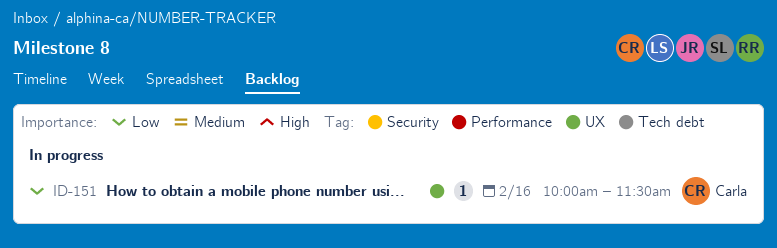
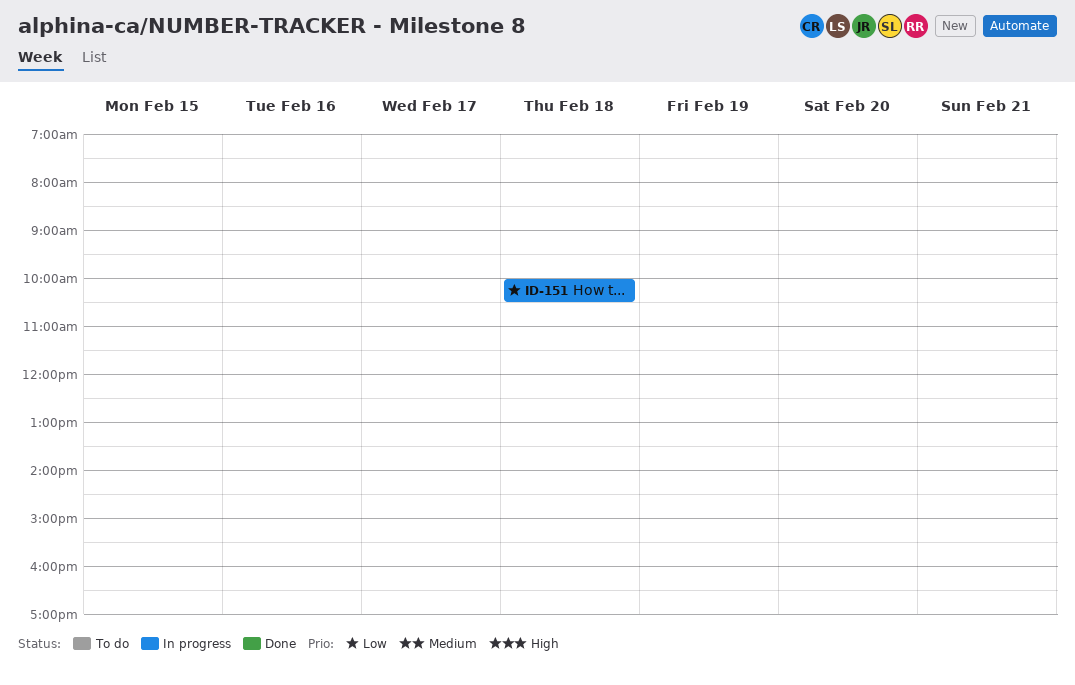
ID-151, day: Feb 16 -> Feb 18
ID-151, ends: 11:30 -> 10:30

